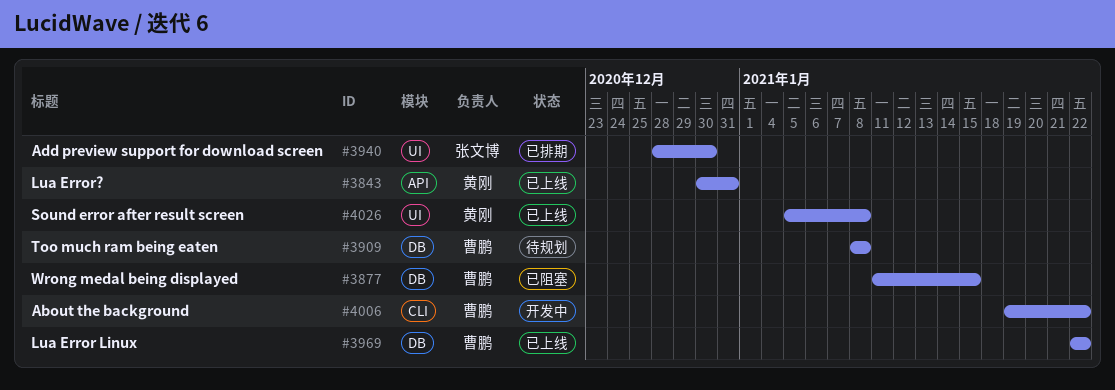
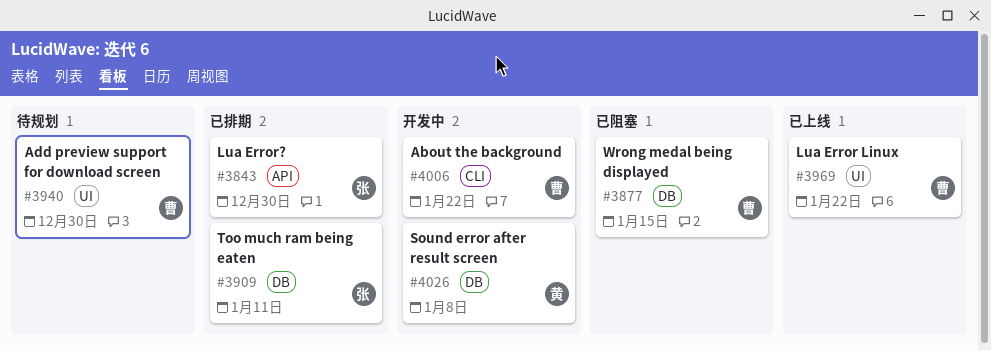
#3843, status: 已上线 -> 已排期
#3843, owner: 黄刚 -> 张文博
#3843, due: Dec 31 -> Dec 30
#3909, status: 待规划 -> 已排期
#3909, owner: 曹鹏 -> 张文博
#3909, due: Jan 8 -> Jan 11
#3940, status: 已排期 -> 待规划
#3940, owner: 张文博 -> 曹鹏
#3969, label: DB -> UI
#4026, status: 已上线 -> 开发中
#4026, label: UI -> DB

